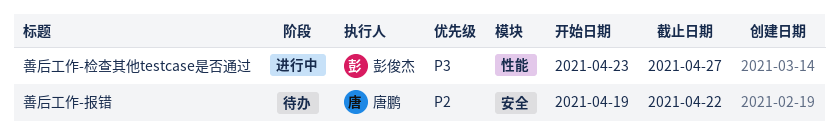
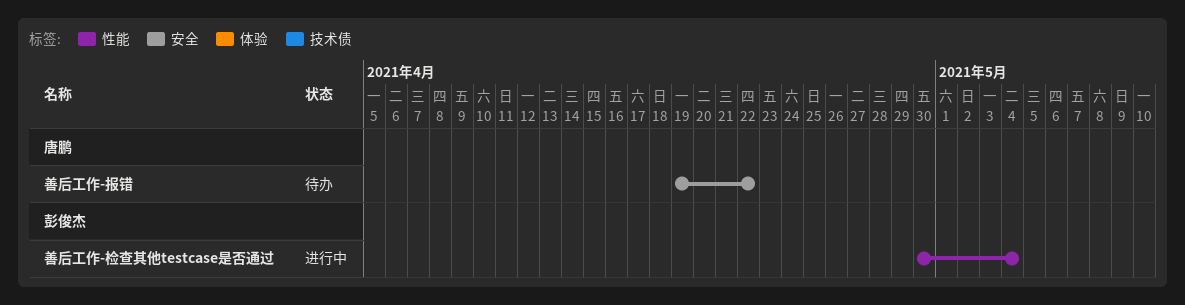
善后工作-检查其他testcase是否通过, start: Apr 23 -> Apr 30
善后工作-检查其他testcase是否通过, due: Apr 27 -> May 4

